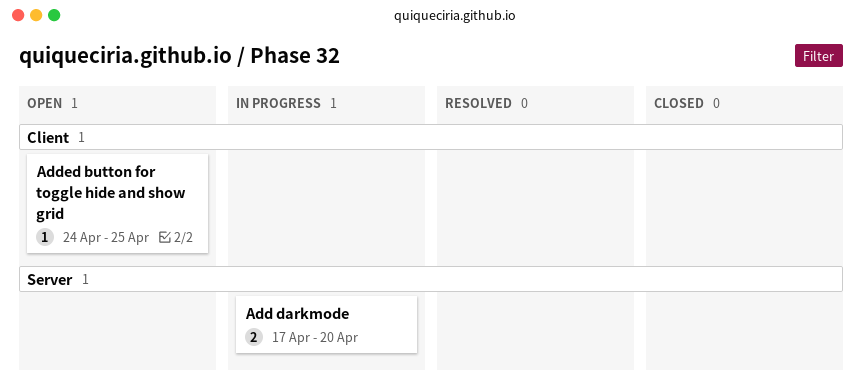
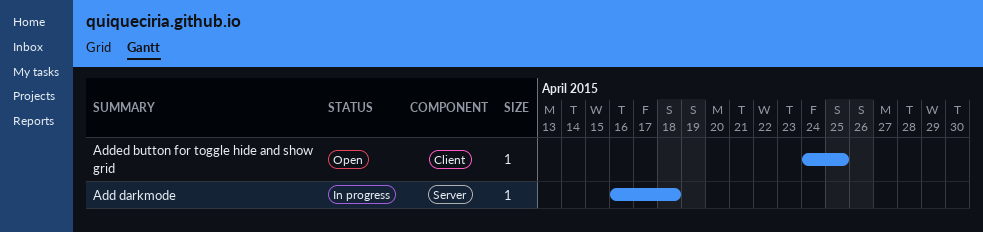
Add darkmode, estimate: 2 -> 1
Add darkmode, start: Apr 17 -> Apr 16
Add darkmode, due: Apr 20 -> Apr 18

